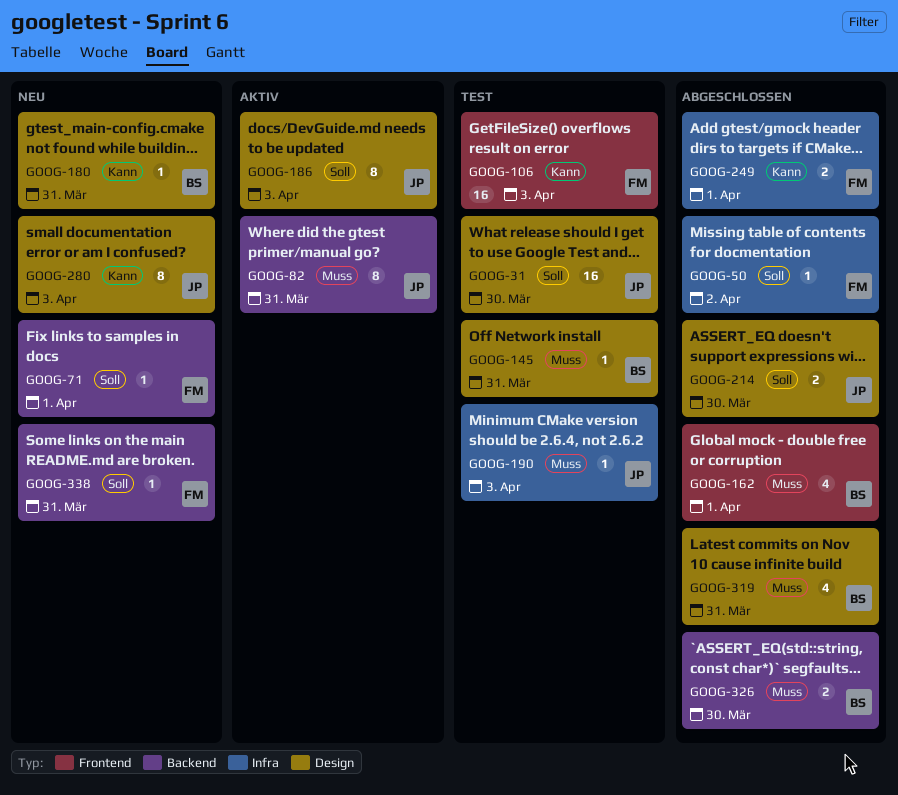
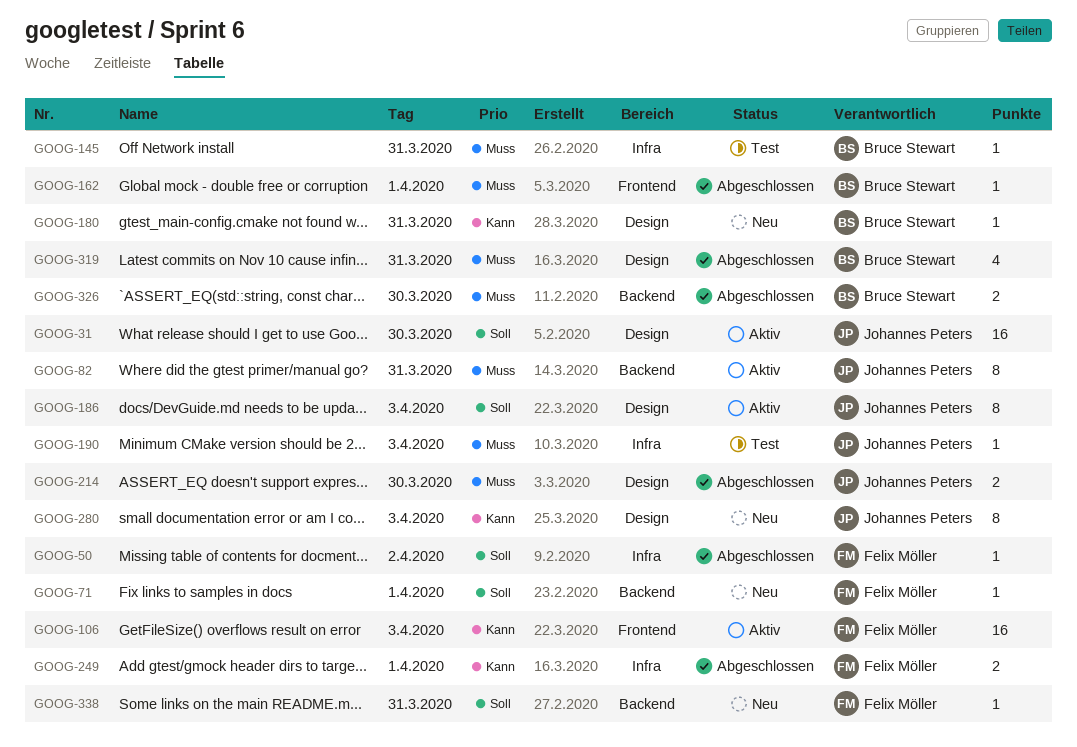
GOOG-31, status: Test -> Aktiv
GOOG-106, status: Test -> Aktiv
GOOG-145, label: Design -> Infra
GOOG-162, estimate: 4 -> 1
GOOG-214, priority: Soll -> Muss

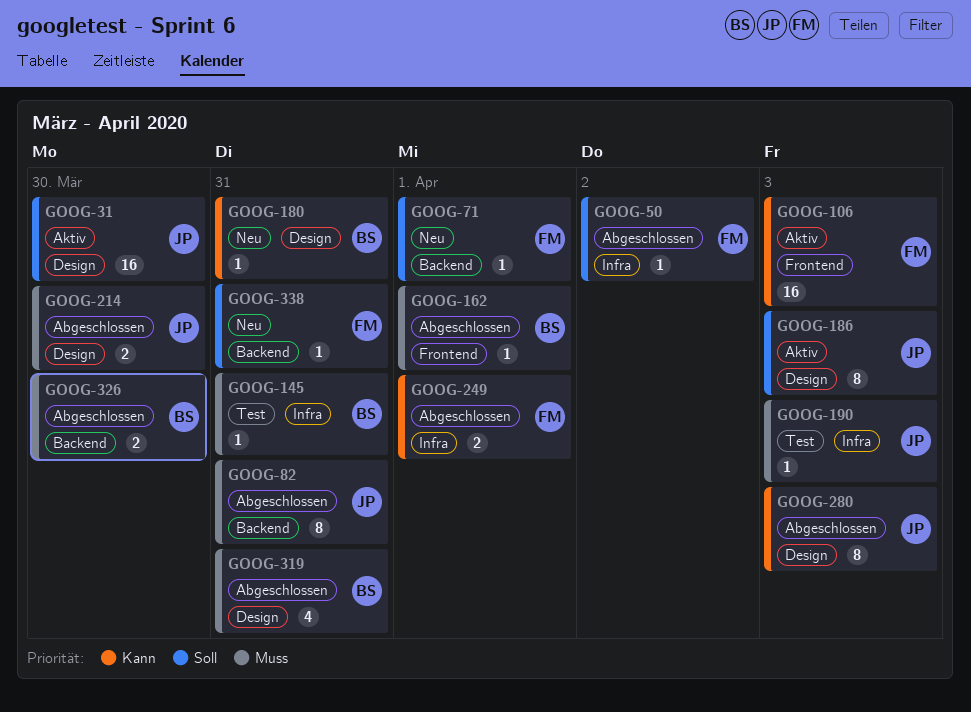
GOOG-82, status: Aktiv -> Abgeschlossen
GOOG-280, status: Neu -> Abgeschlossen

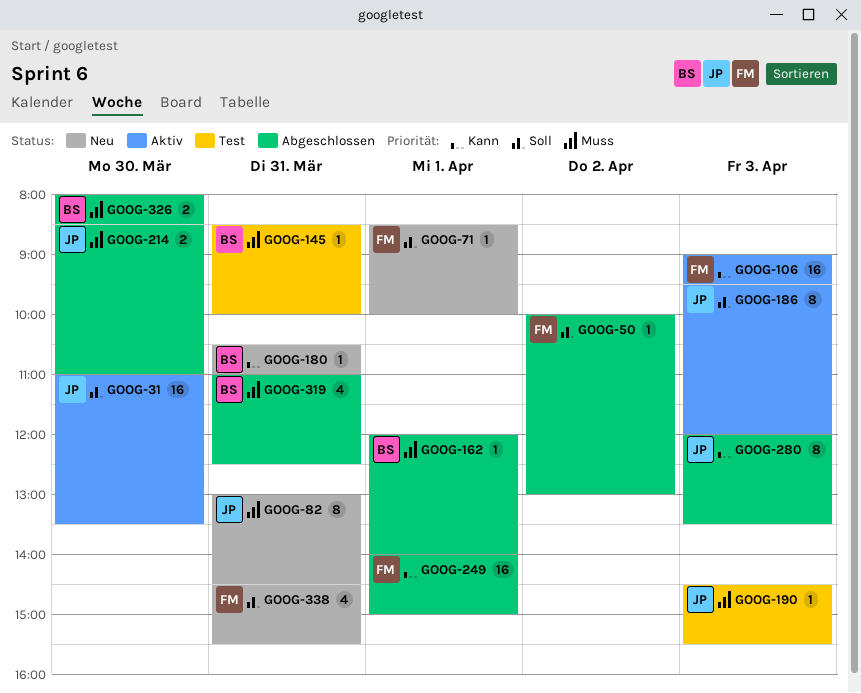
GOOG-82, status: Abgeschlossen -> Neu
GOOG-249, estimate: 2 -> 16
GOOG-338, estimate: 1 -> 4

